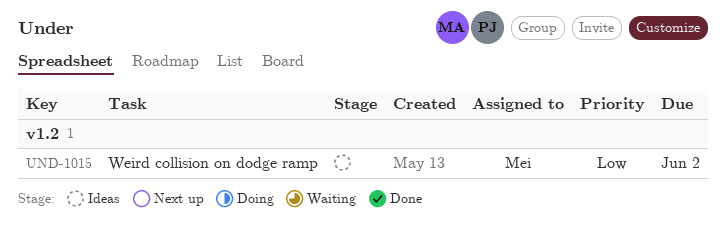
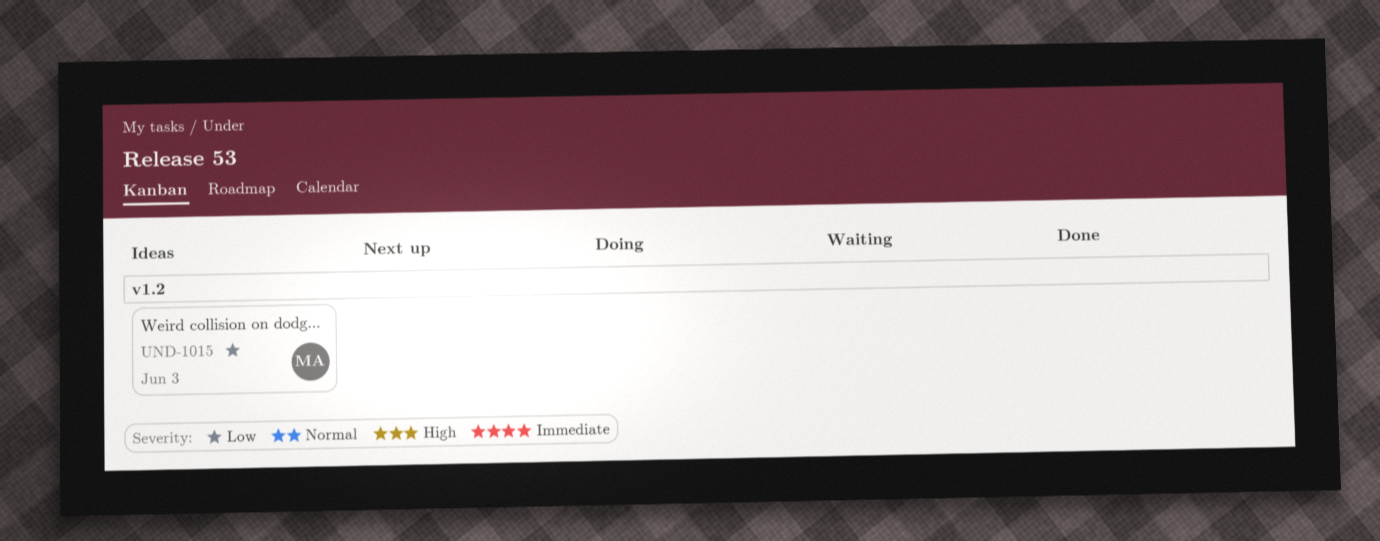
UND-1015, due: Jun 2 -> Jun 3

